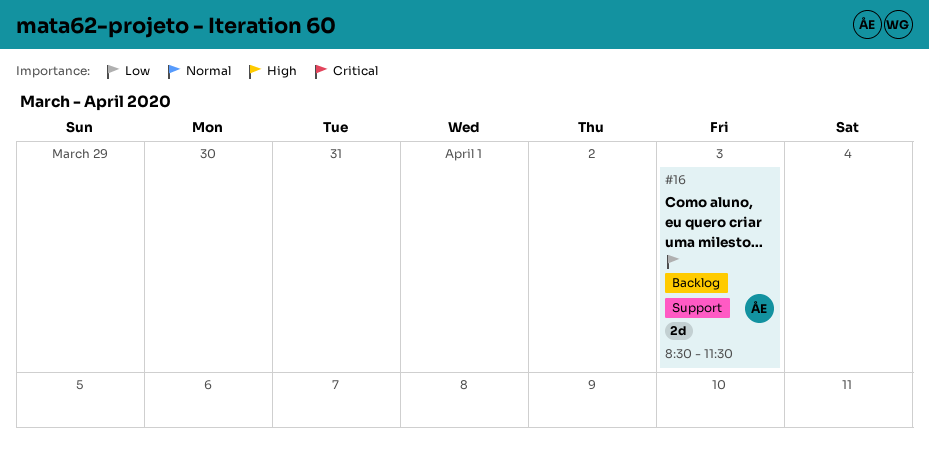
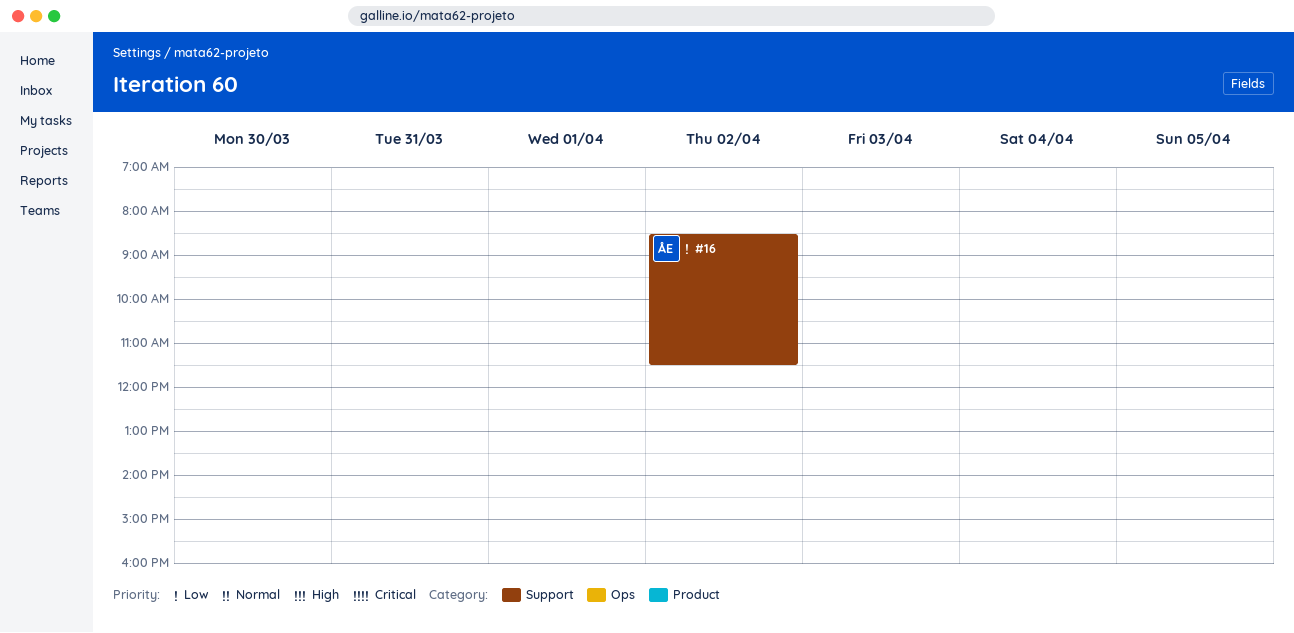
#16, day: Apr 3 -> Apr 2

